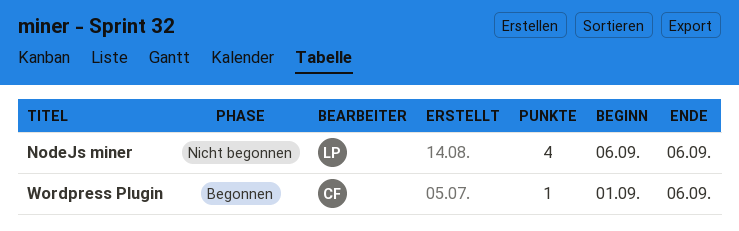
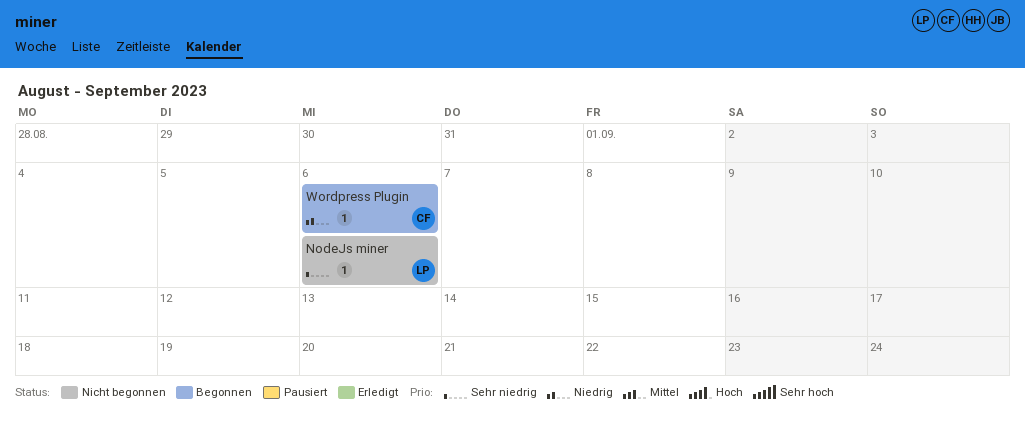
NodeJs miner, estimate: 4 -> 1

